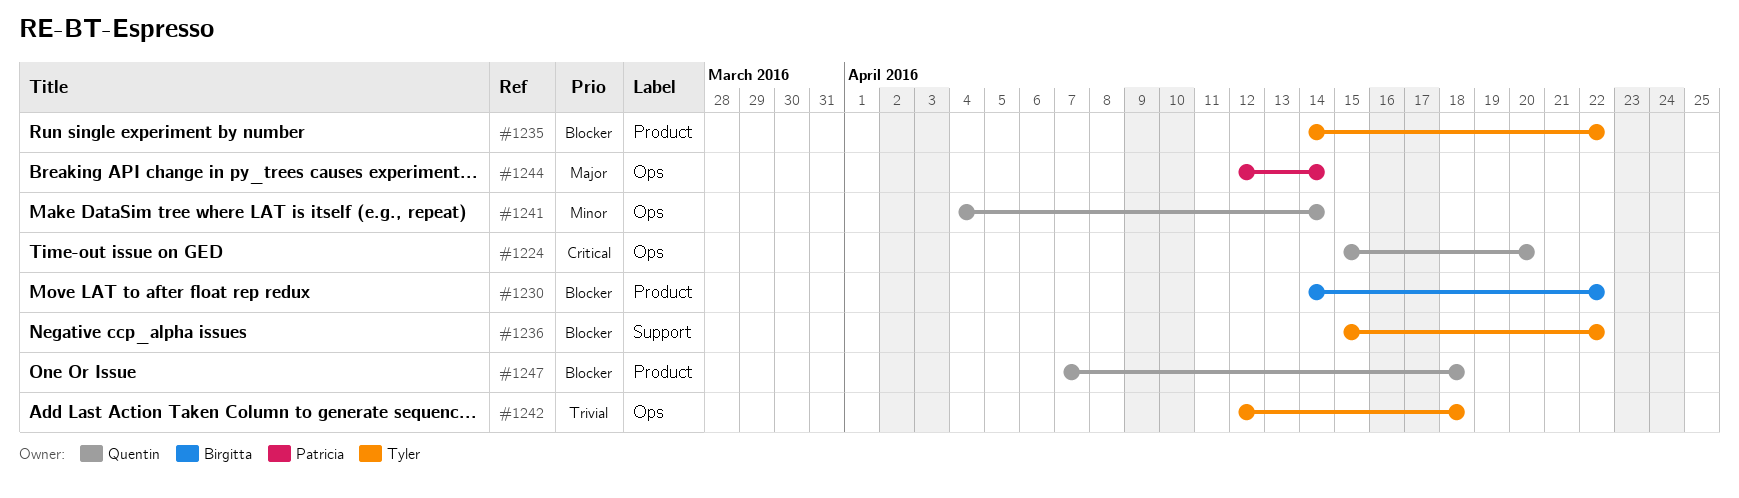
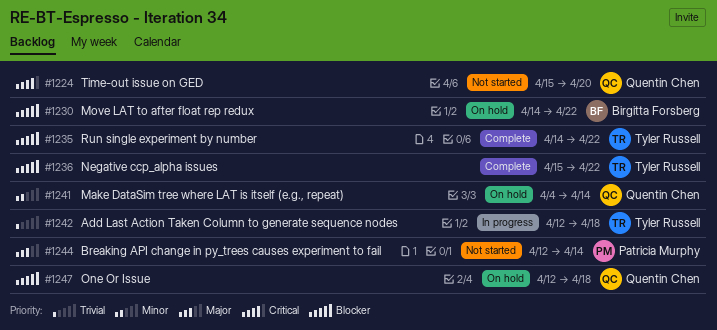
#1247, start: Apr 7 -> Apr 12

